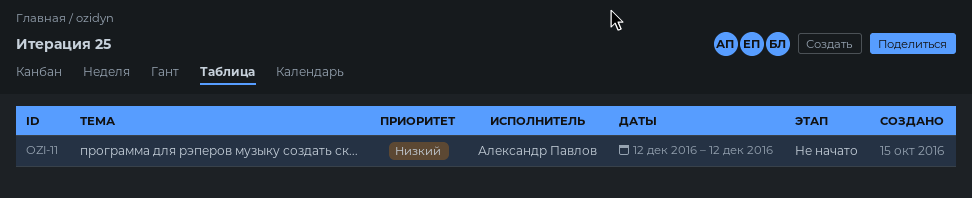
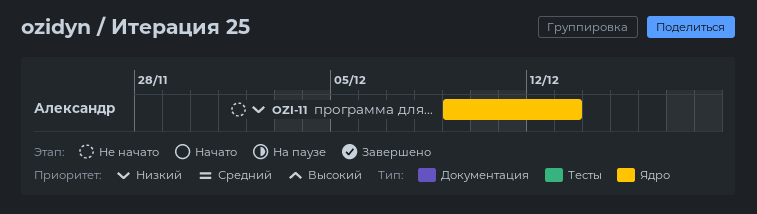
OZI-11, start: Dec 12 -> Dec 9
OZI-11, due: Dec 12 -> Dec 13

